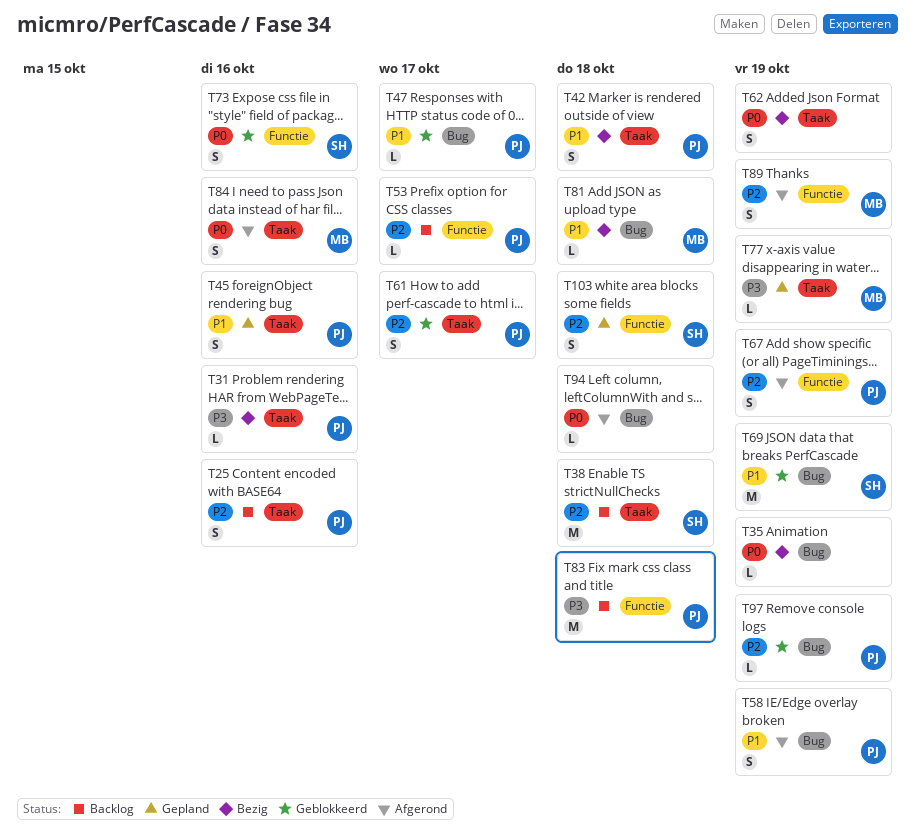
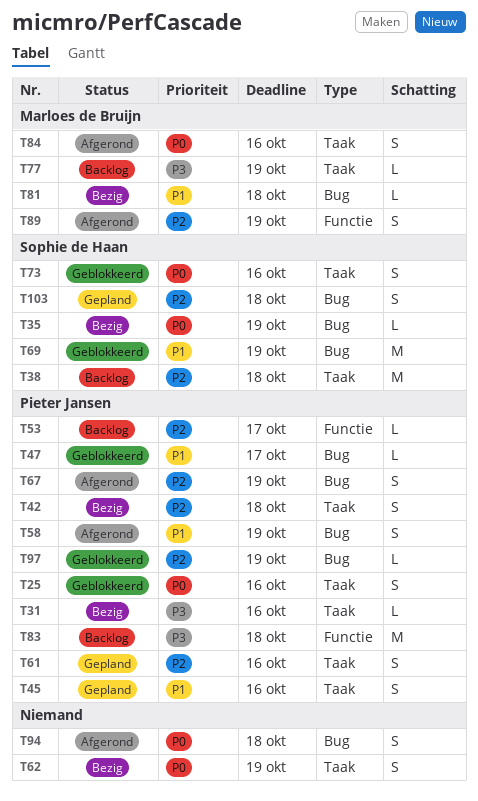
T25, status: Backlog -> Geblokkeerd
T25, priority: P2 -> P0
T35, owner: none -> Sophie de Haan
T42, priority: P1 -> P2
T61, status: Geblokkeerd -> Gepland
T61, due: Oct 17 -> Oct 16
T67, label: Functie -> Bug
T73, label: Functie -> Taak
T77, status: Gepland -> Backlog
T94, estimate: L -> S
T103, label: Functie -> Bug

